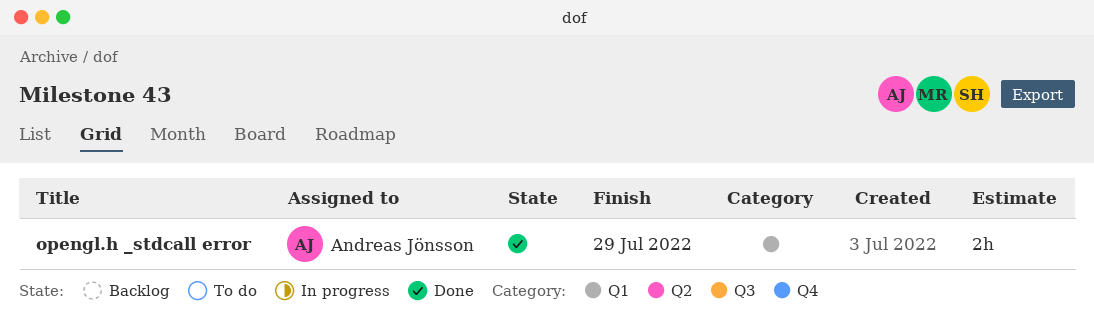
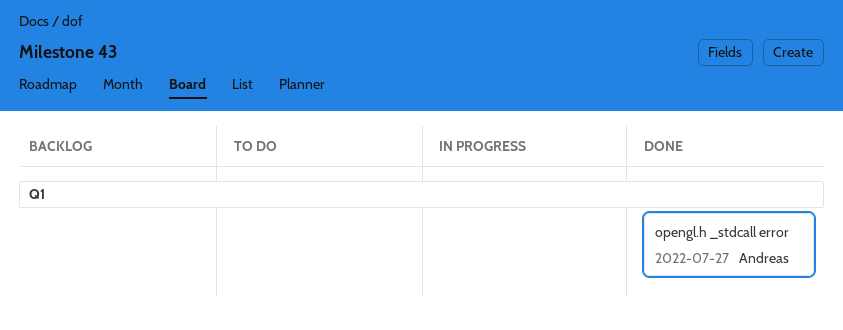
opengl.h _stdcall error, due: Jul 29 -> Jul 27

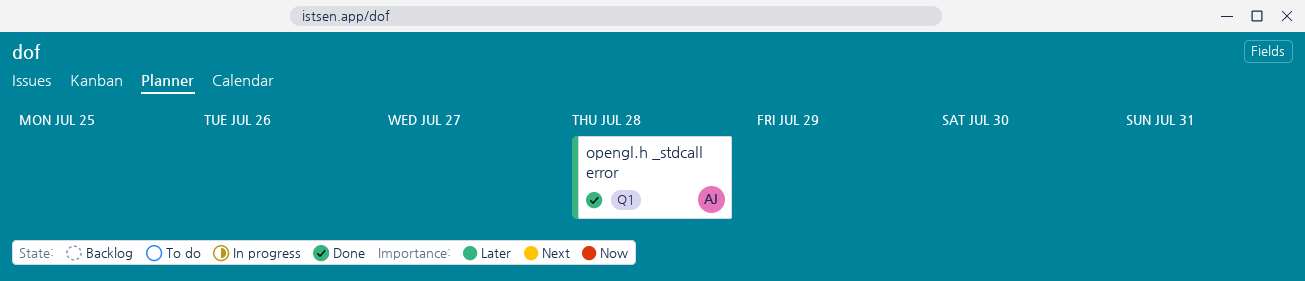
opengl.h _stdcall error, due: Jul 27 -> Jul 28

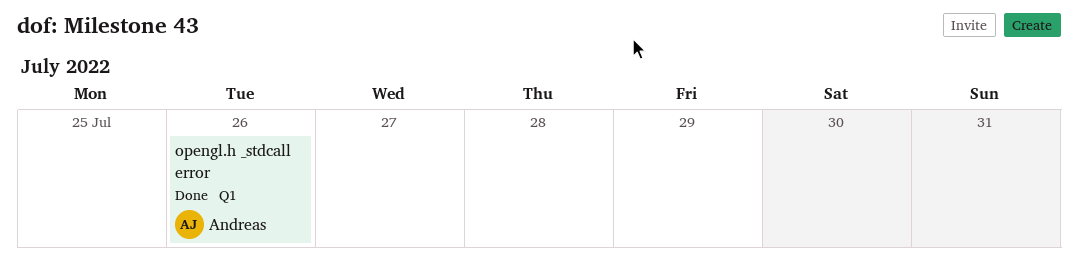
opengl.h _stdcall error, due: Jul 28 -> Jul 26

